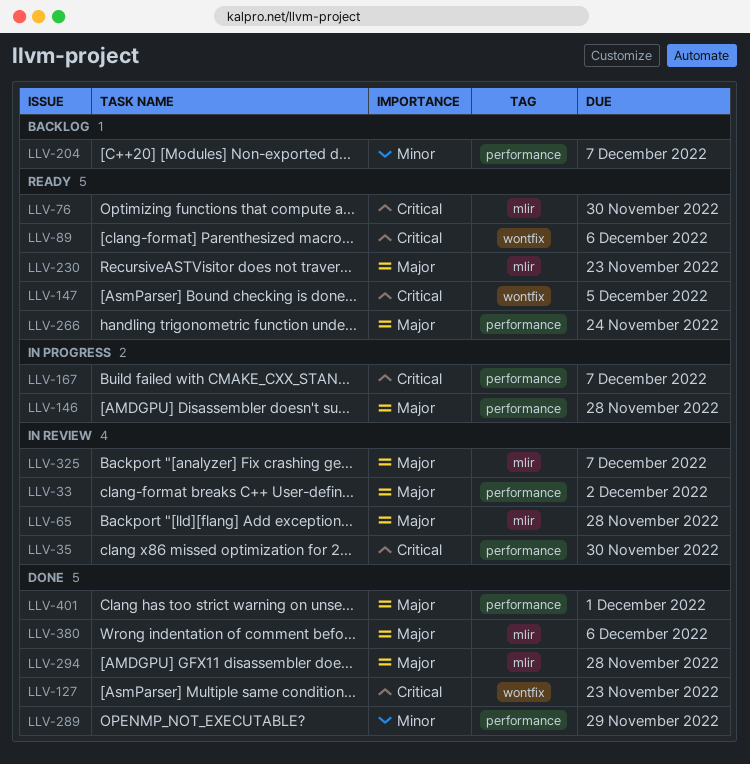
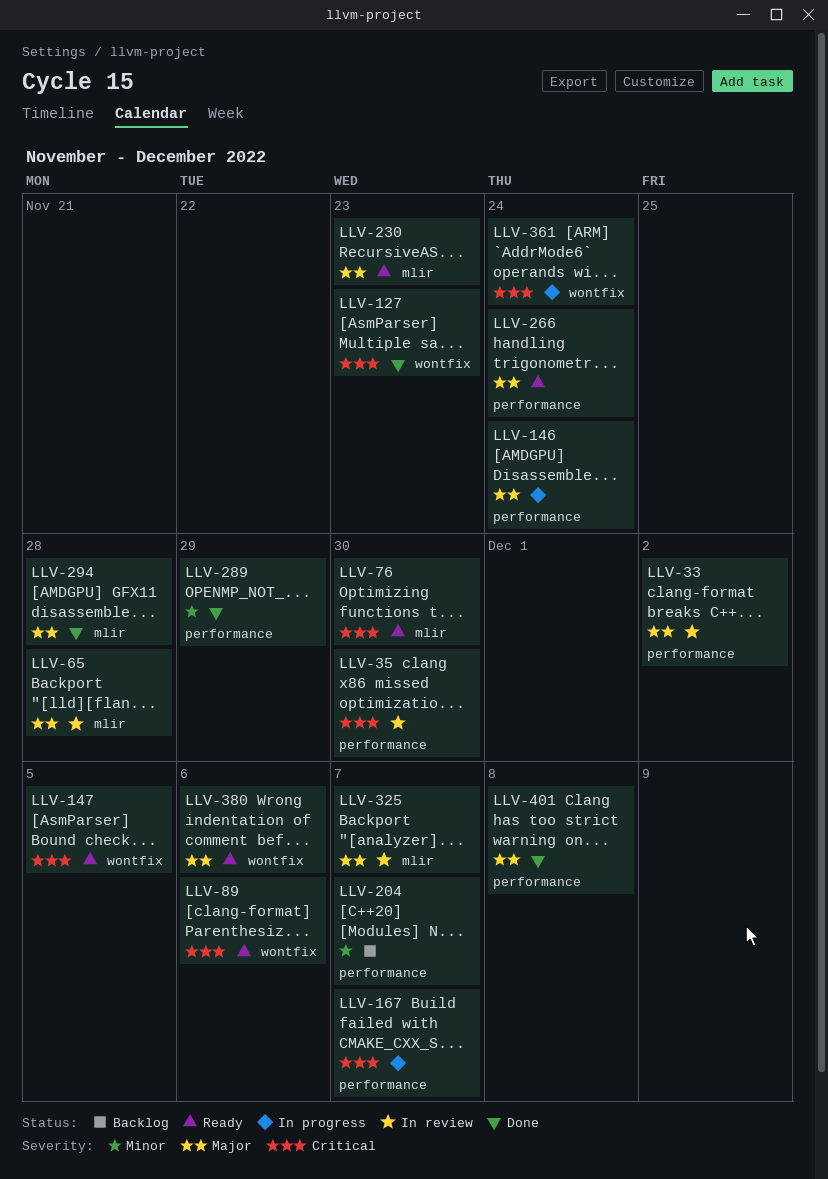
LLV-146, due: Nov 28 -> Nov 24
LLV-361: none -> present
LLV-380, status: Done -> Ready
LLV-380, label: mlir -> wontfix
LLV-401, due: Dec 1 -> Dec 8

